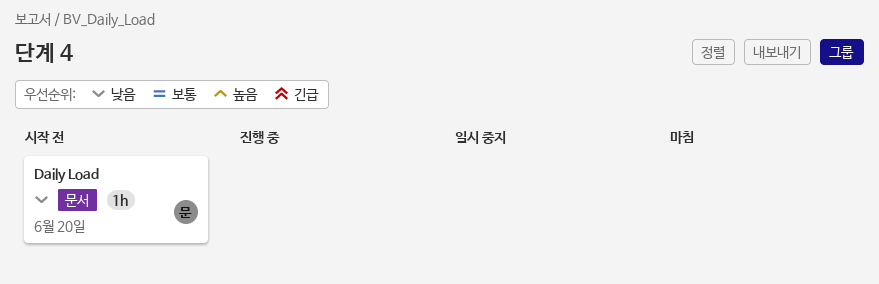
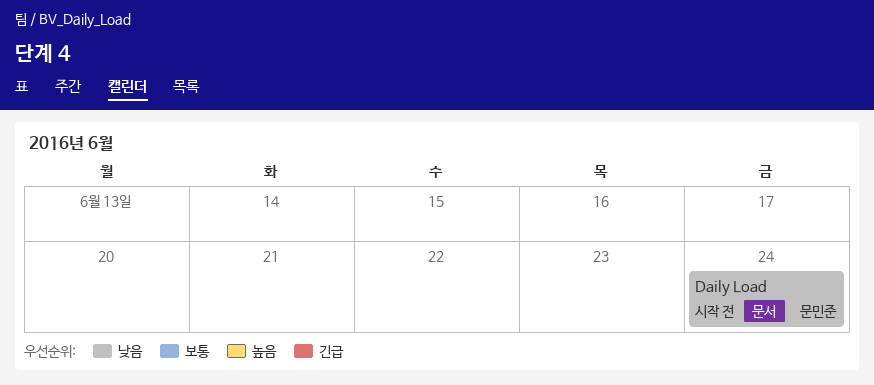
Daily Load, due: Jun 20 -> Jun 24

